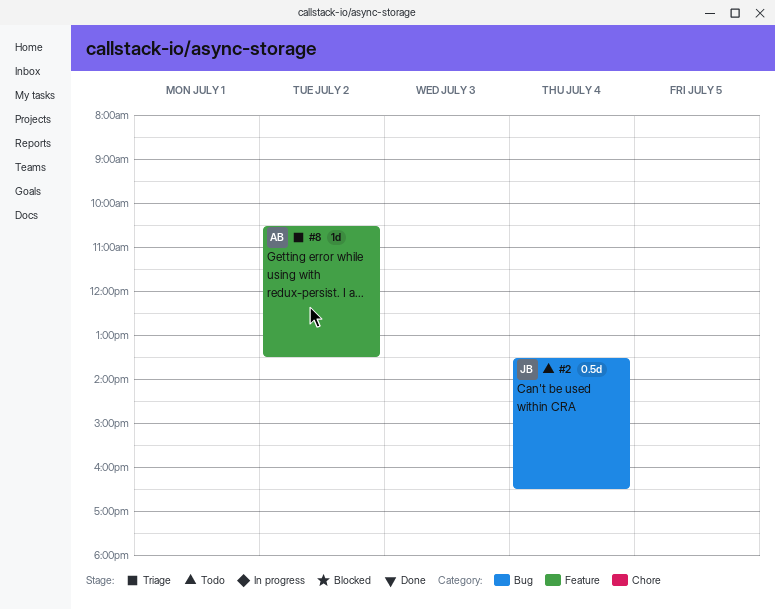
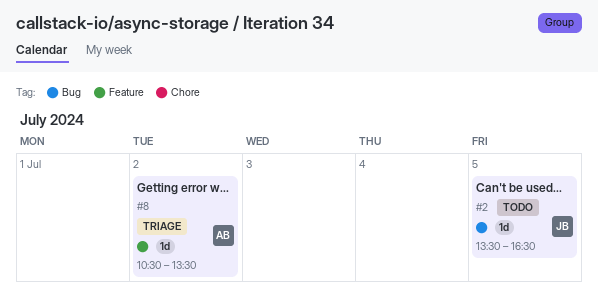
#2, estimate: 0.5d -> 1d
#2, day: Jul 4 -> Jul 5

